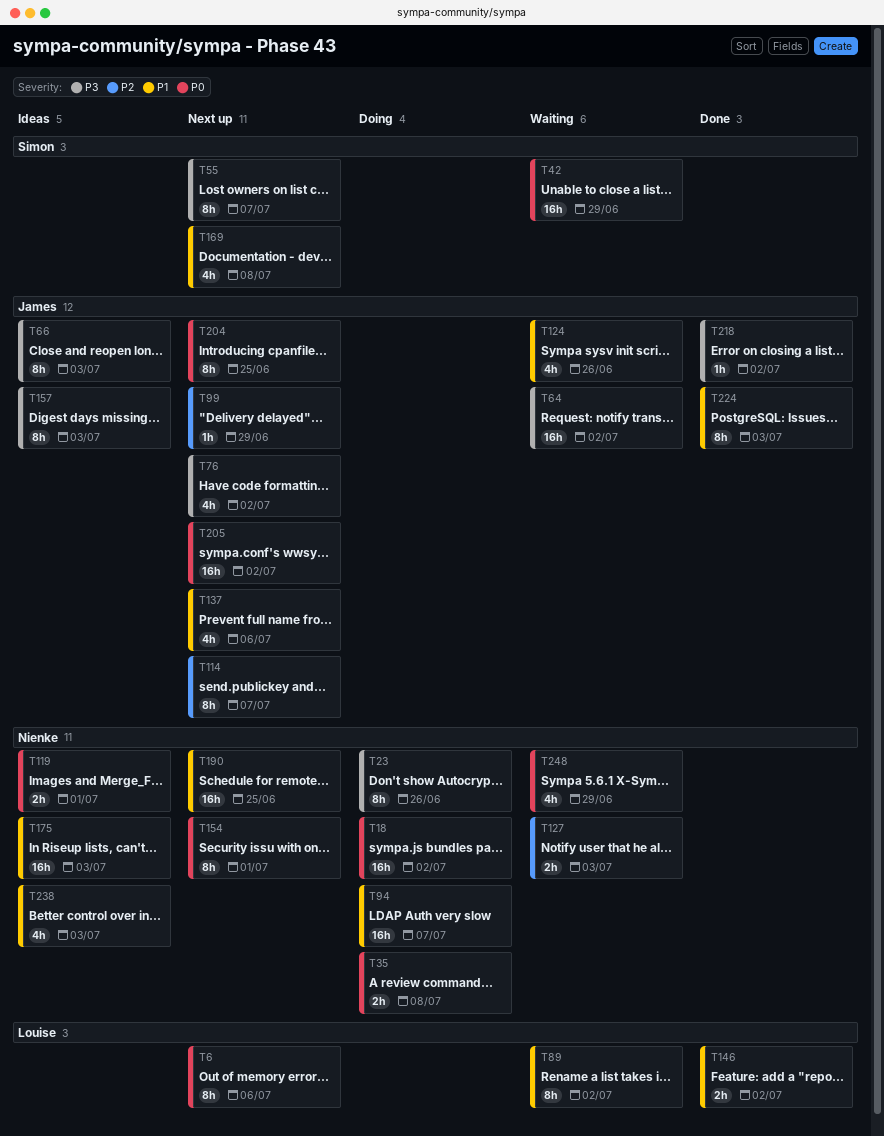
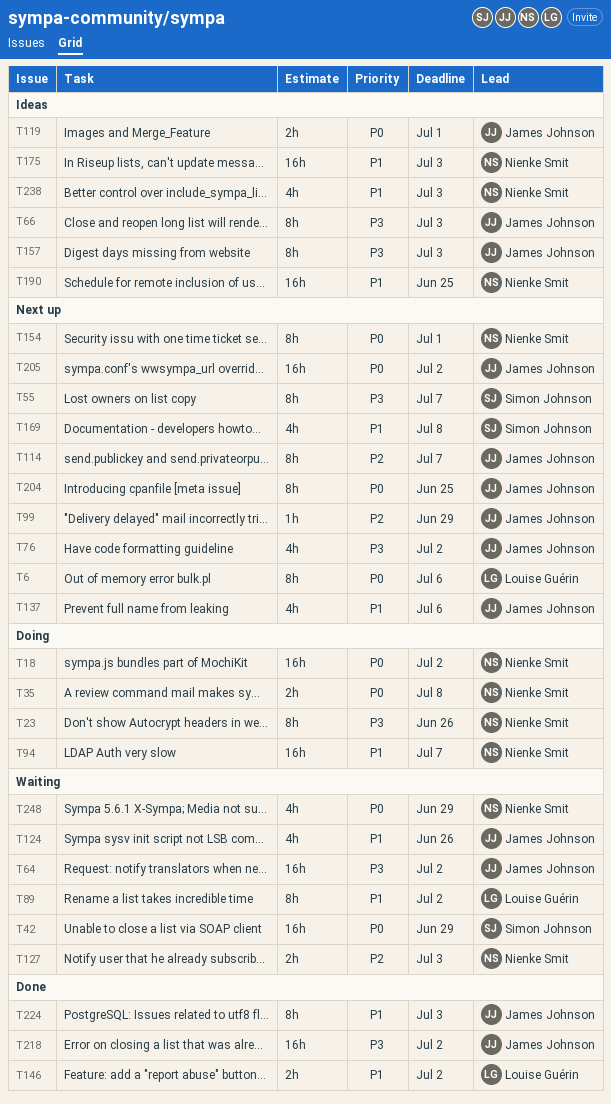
T119, owner: Nienke Smit -> James Johnson
T190, status: Next up -> Ideas
T218, estimate: 1h -> 16h

